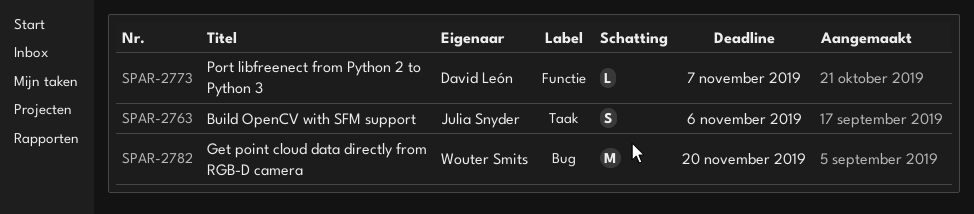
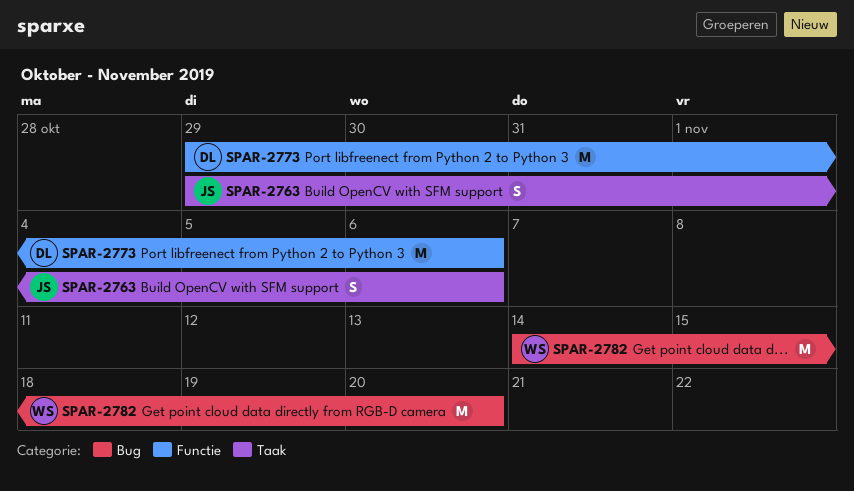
SPAR-2773, estimate: L -> M
SPAR-2773, due: Nov 7 -> Nov 6

